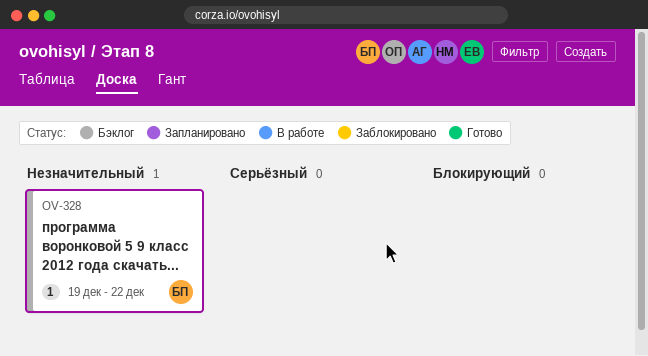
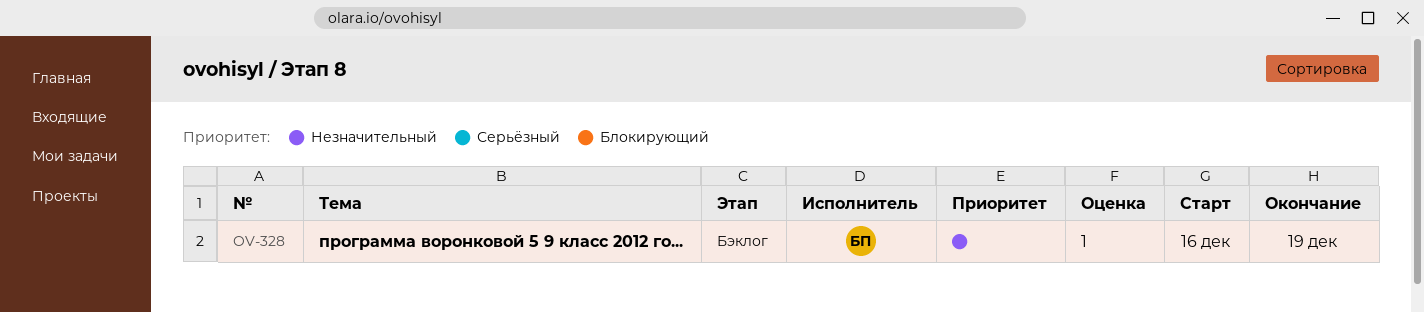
OV-328, start: Dec 19 -> Dec 16
OV-328, due: Dec 22 -> Dec 19

